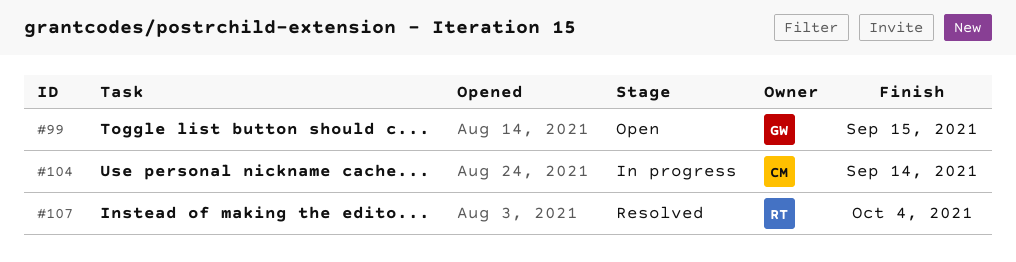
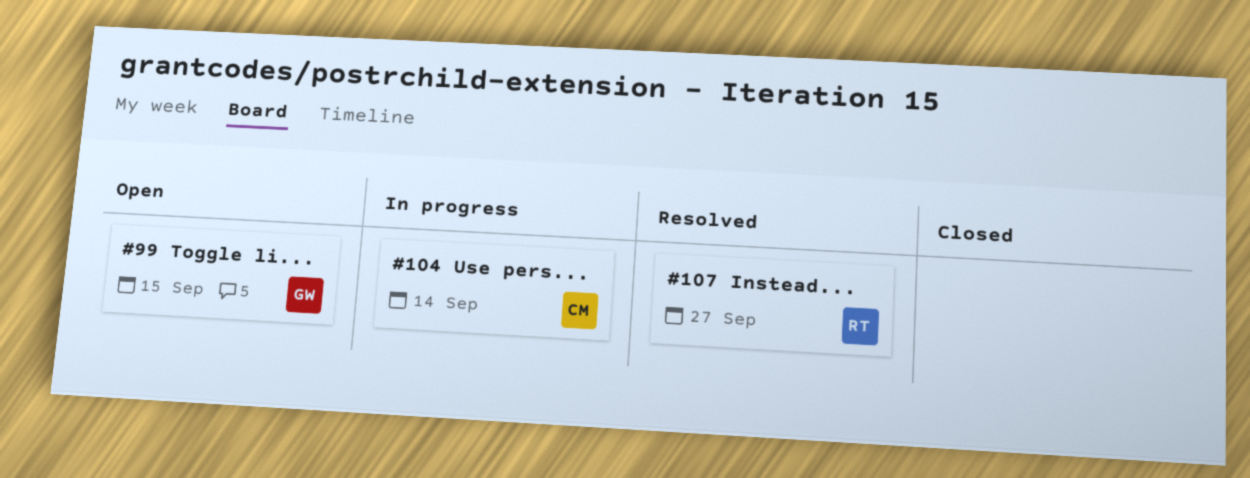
#107, due: Oct 4 -> Sep 27

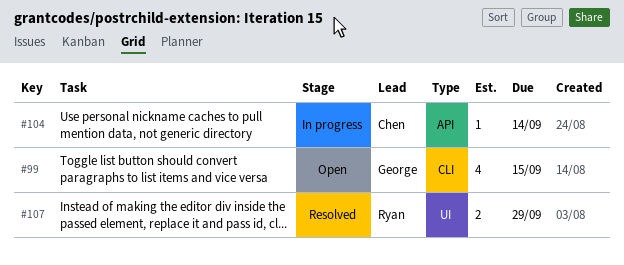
#107, due: Sep 27 -> Sep 29

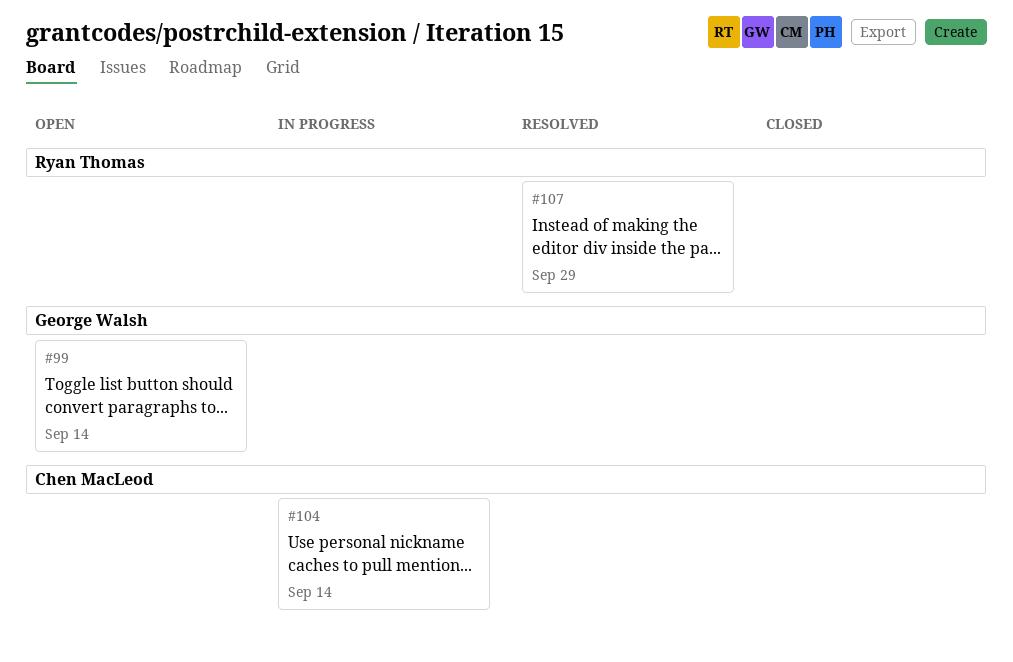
#99, due: Sep 15 -> Sep 14

